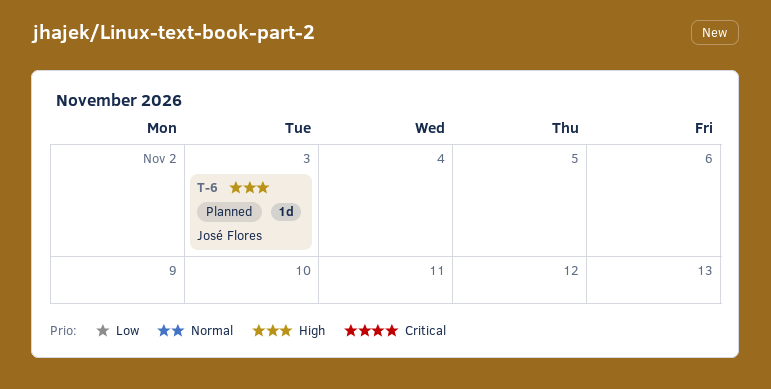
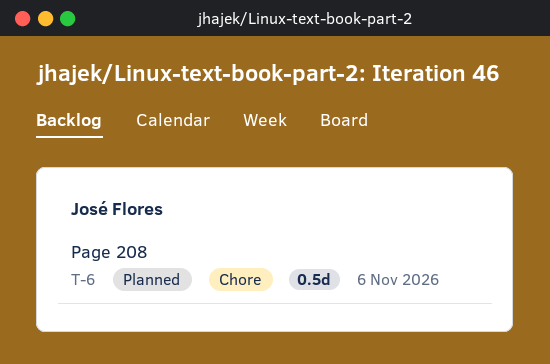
T-6, estimate: 1d -> 0.5d
T-6, due: Nov 3 -> Nov 6

